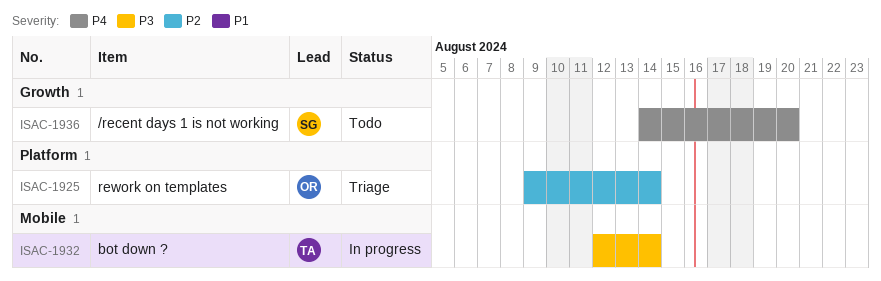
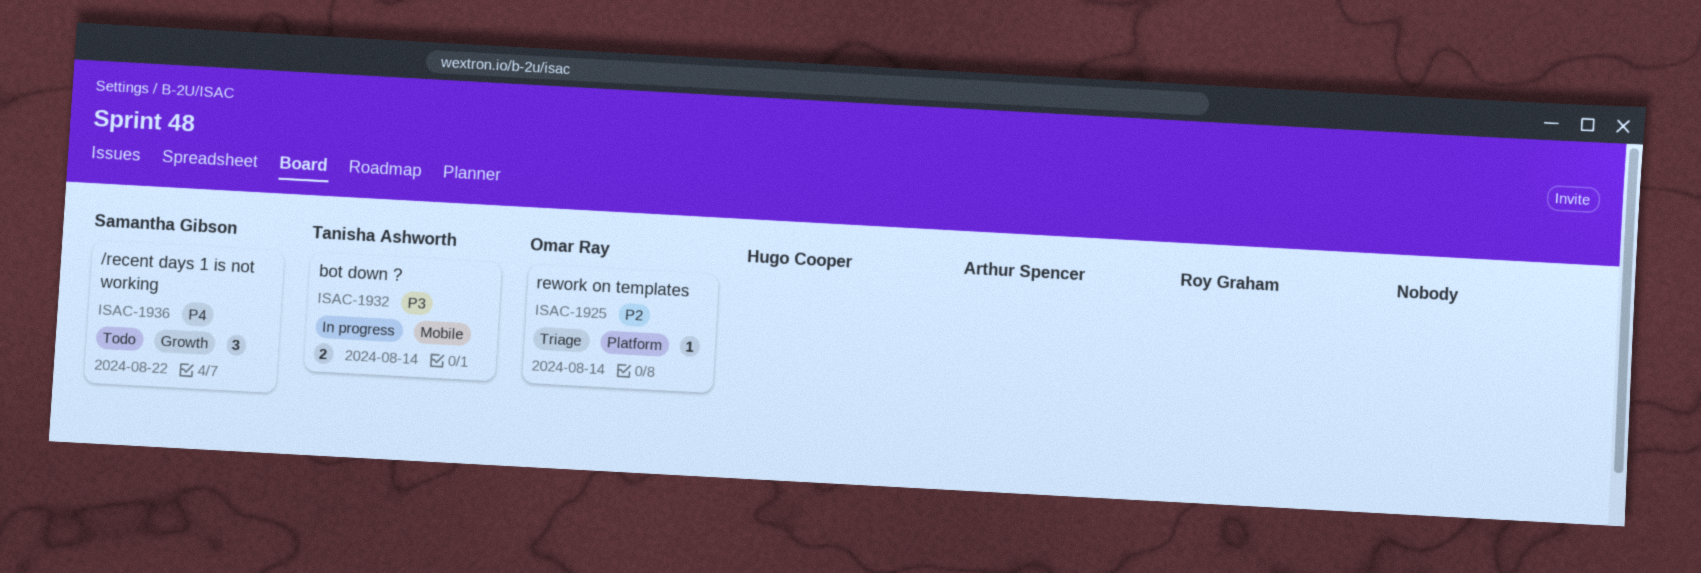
ISAC-1936, due: Aug 20 -> Aug 22

